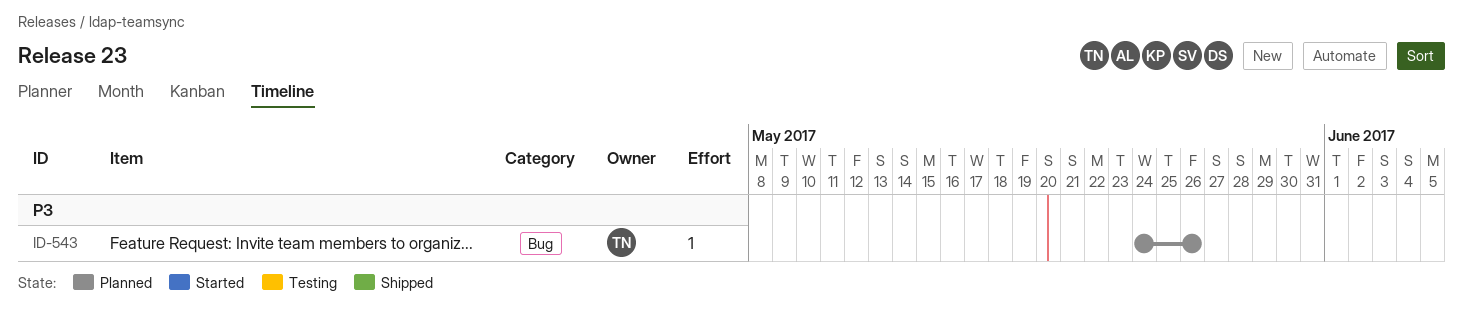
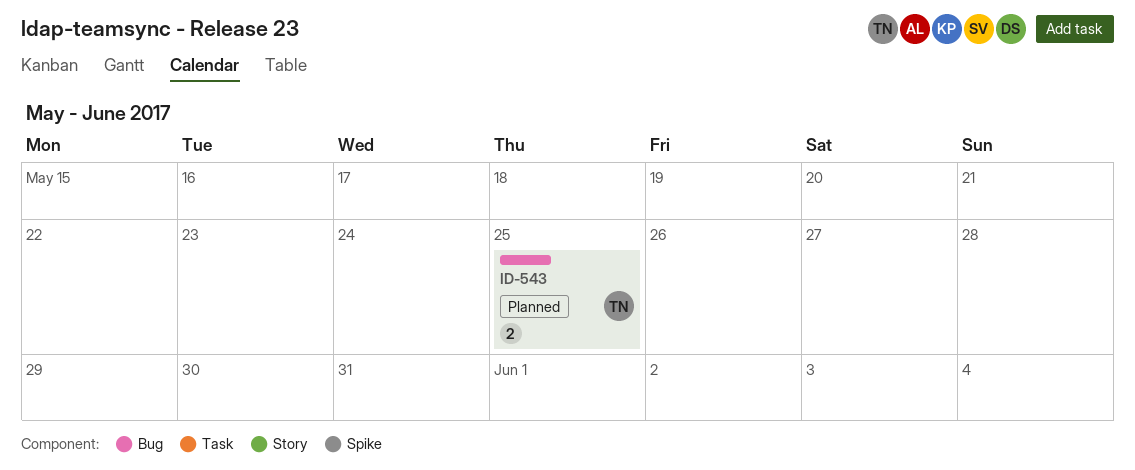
ID-543, estimate: 1 -> 2
ID-543, due: May 26 -> May 25

